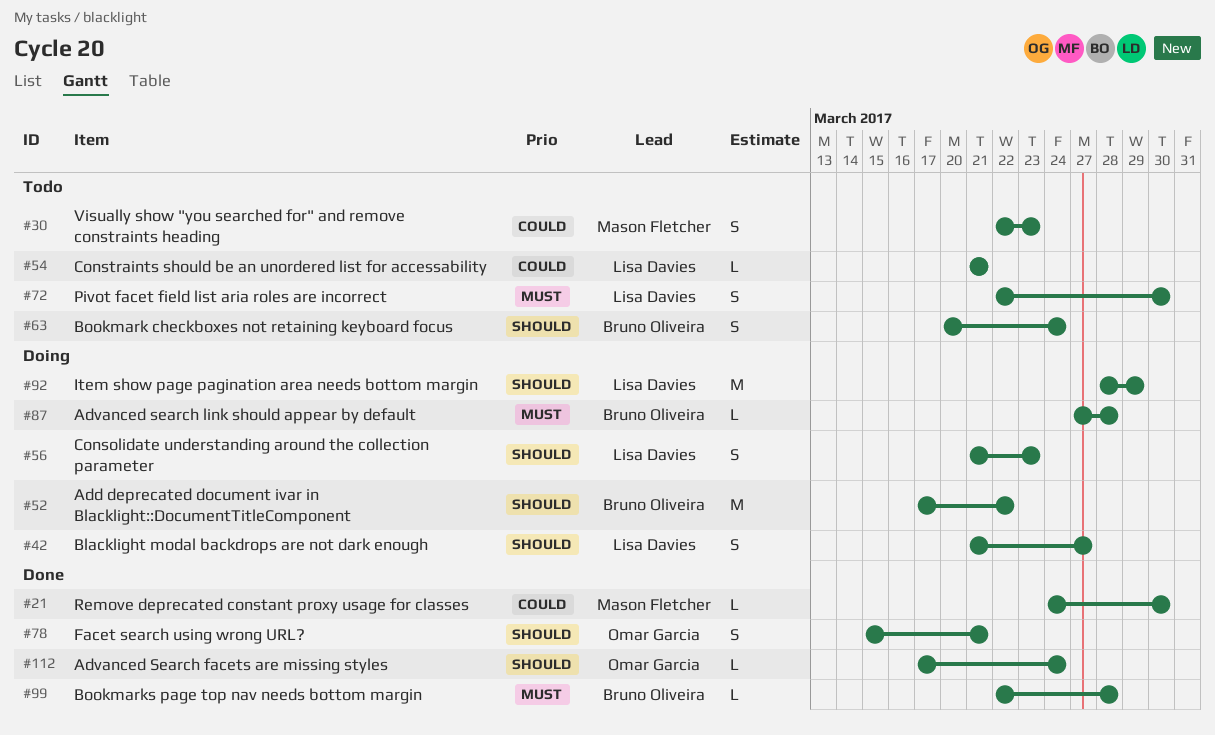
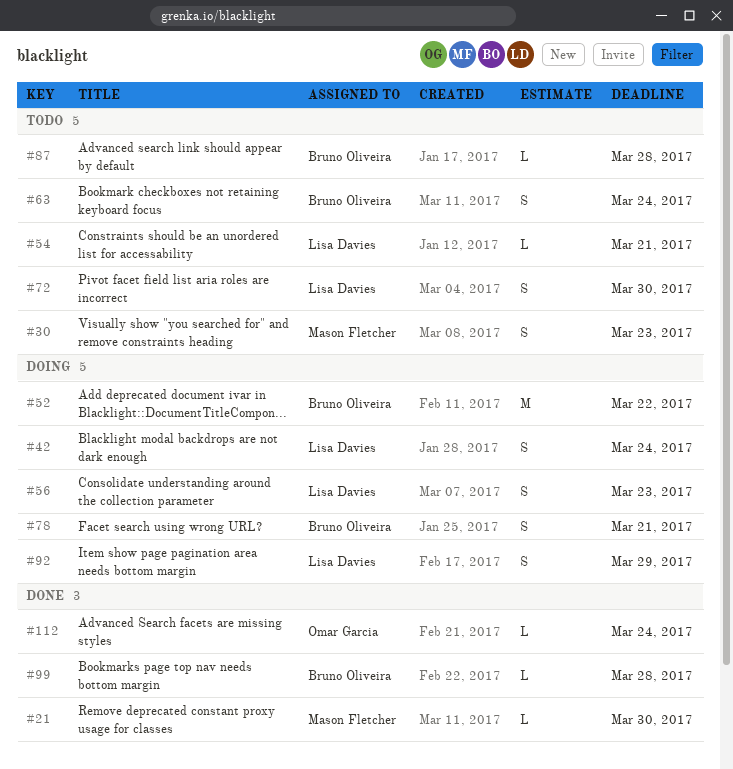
#42, due: Mar 27 -> Mar 24
#78, status: Done -> Doing
#78, owner: Omar Garcia -> Bruno Oliveira
#87, status: Doing -> Todo
#92, estimate: M -> S

